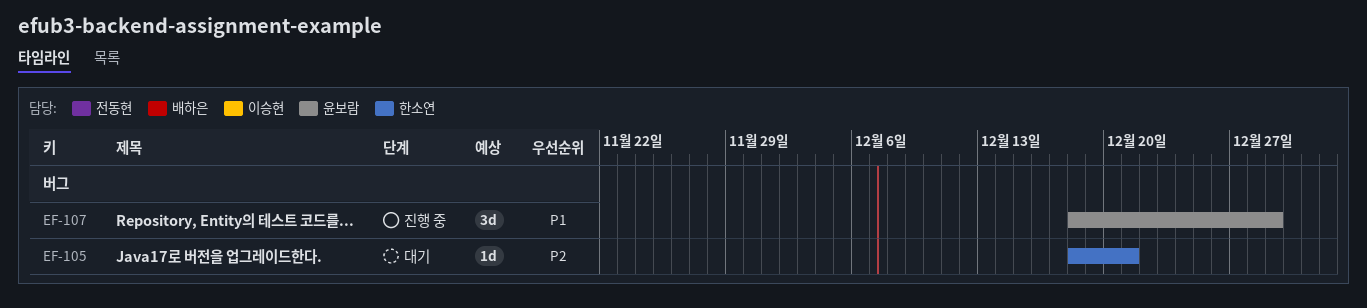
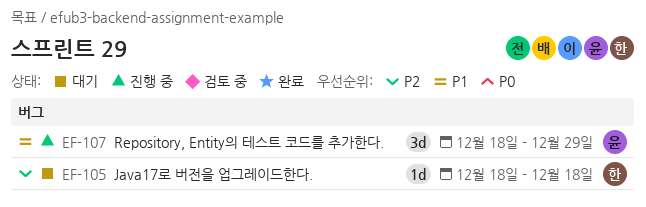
EF-105, due: Dec 21 -> Dec 18

